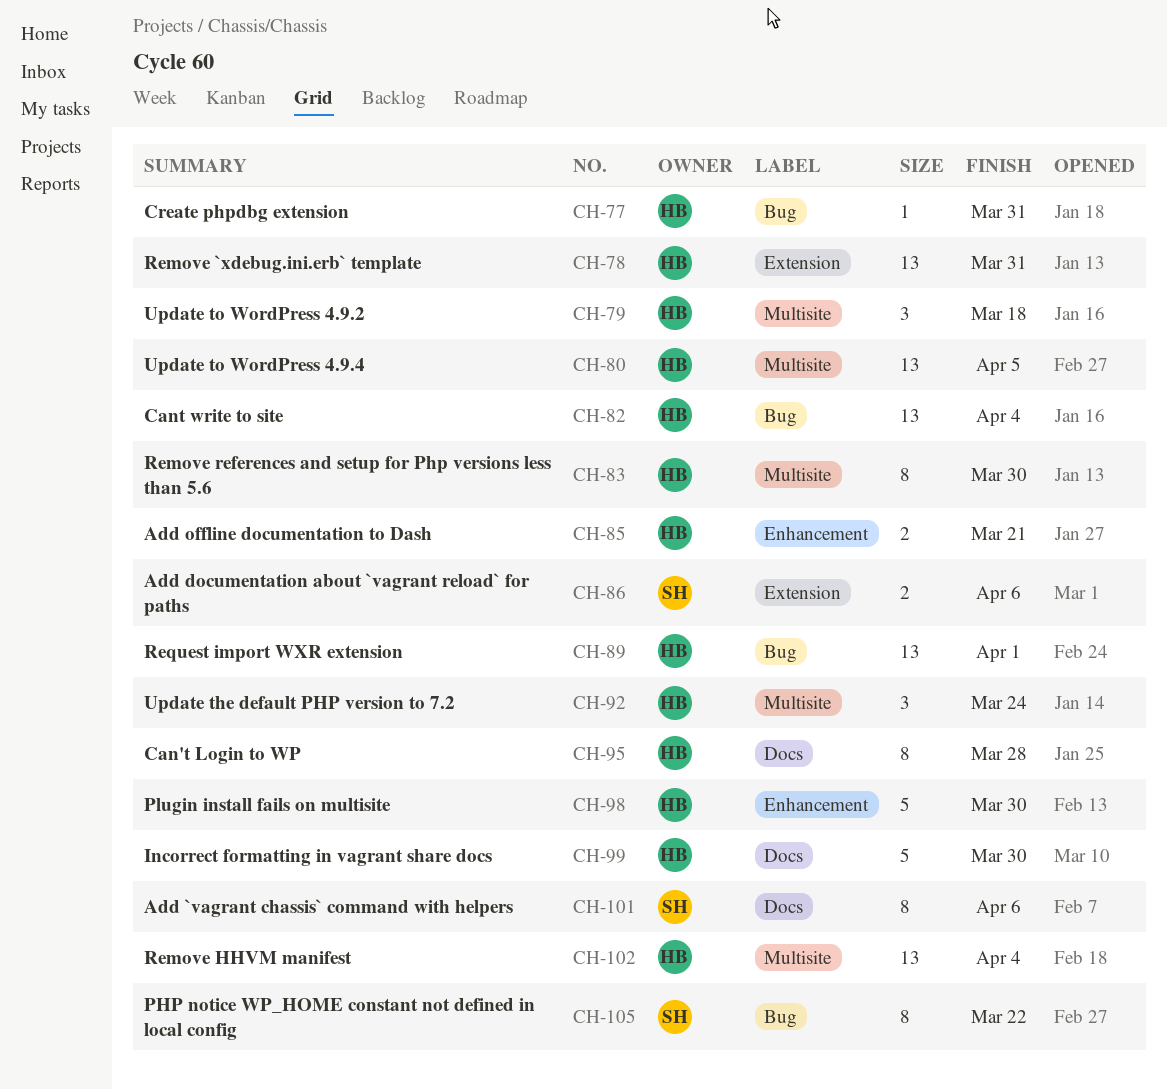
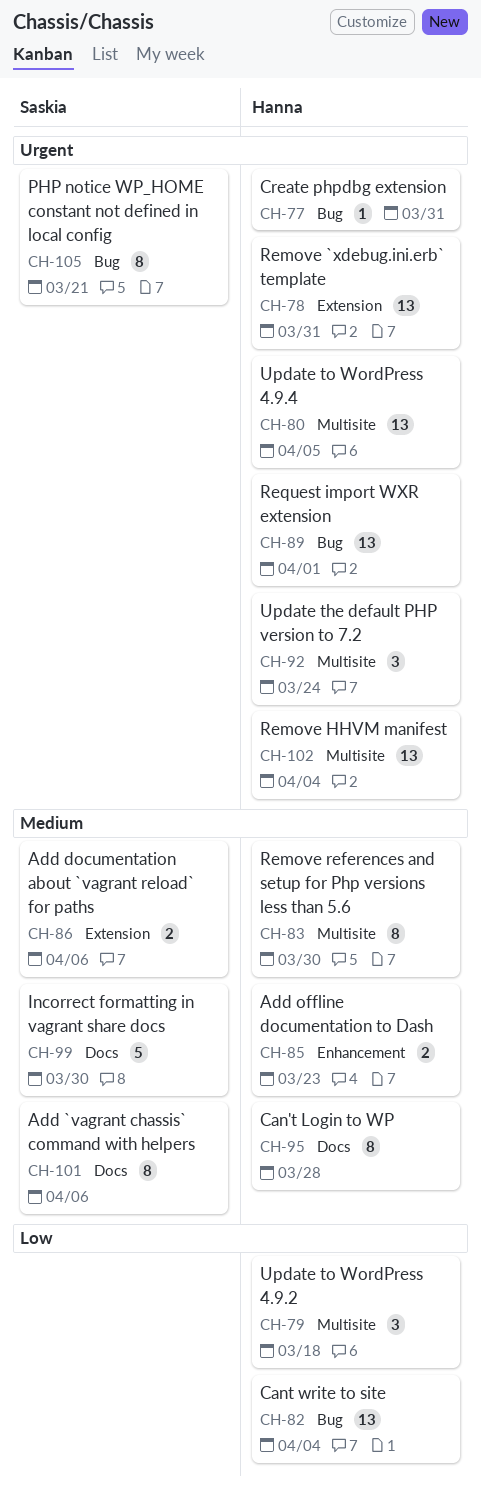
CH-85, due: Mar 21 -> Mar 23
CH-98: present -> none
CH-99, owner: Hanna -> Saskia
CH-105, due: Mar 22 -> Mar 21

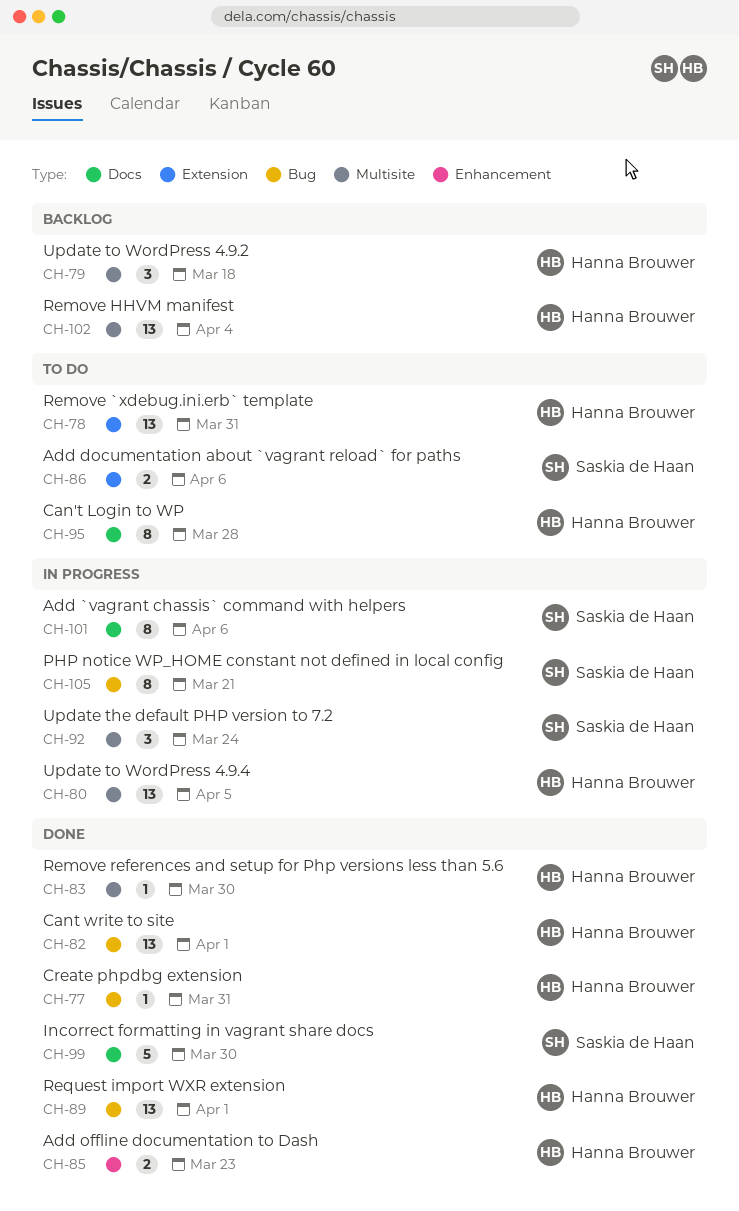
CH-82, due: Apr 4 -> Apr 1
CH-83, estimate: 8 -> 1
CH-92, owner: Hanna Brouwer -> Saskia de Haan

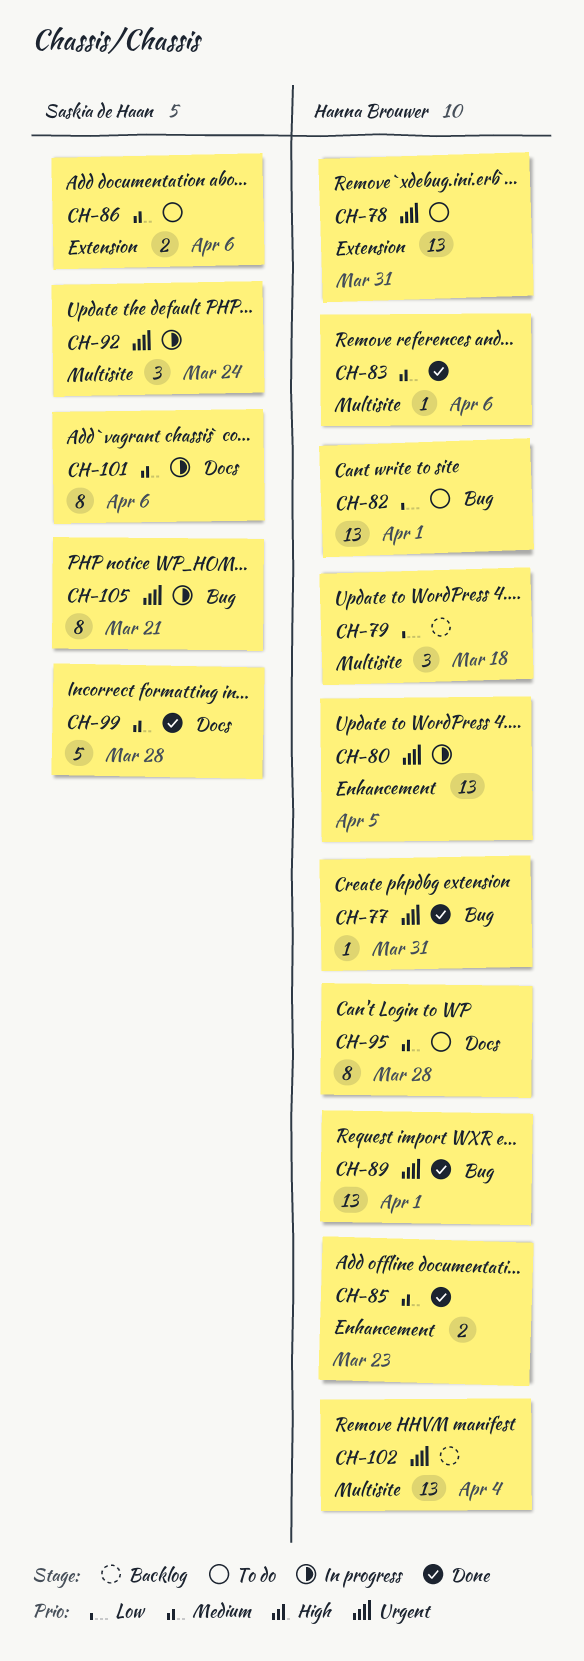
CH-80, label: Multisite -> Enhancement
CH-82, status: Done -> To do
CH-83, due: Mar 30 -> Apr 6
CH-99, due: Mar 30 -> Mar 28

